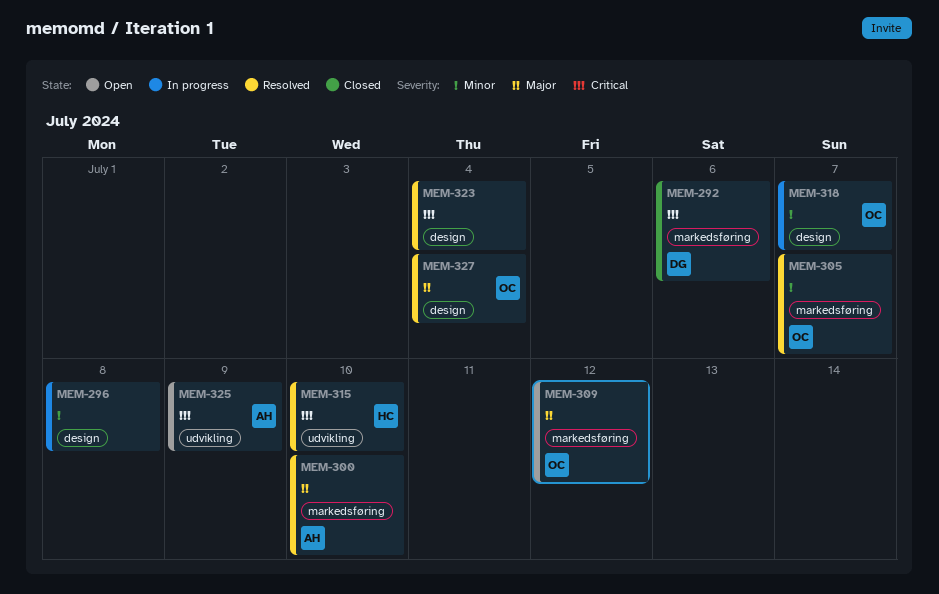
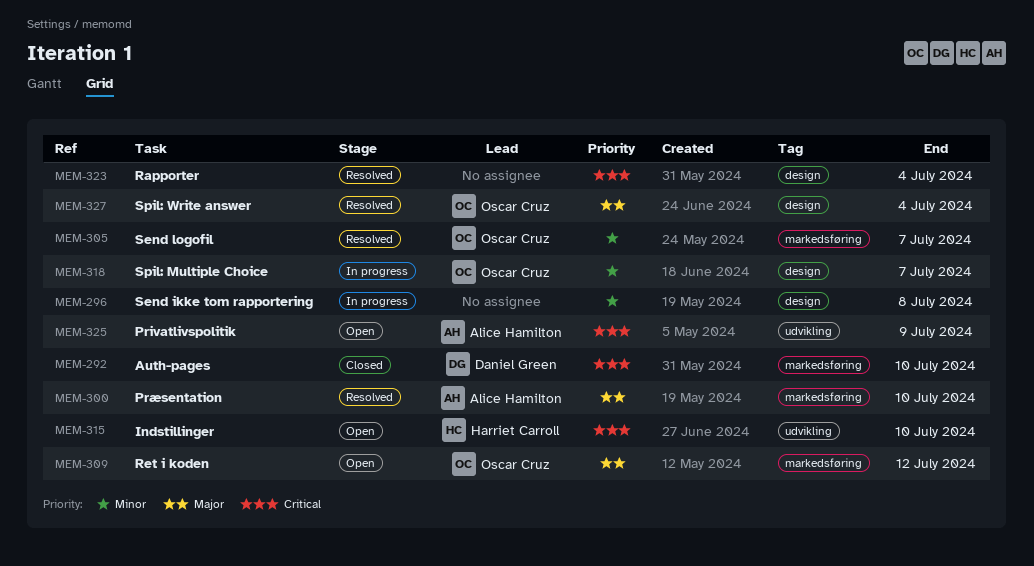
MEM-292, due: Jul 6 -> Jul 10
MEM-315, status: Resolved -> Open

